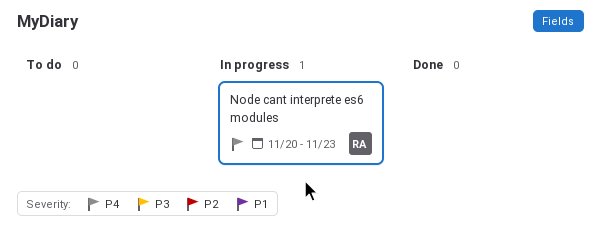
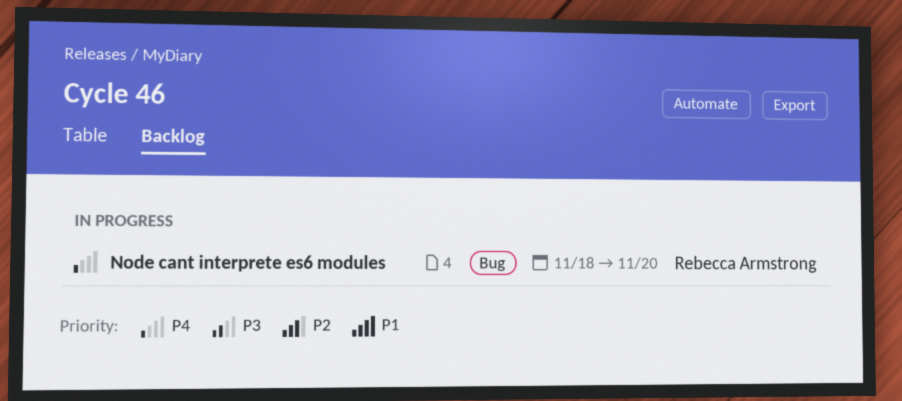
Node cant interprete es6 modules, start: Nov 20 -> Nov 18
Node cant interprete es6 modules, due: Nov 23 -> Nov 20

